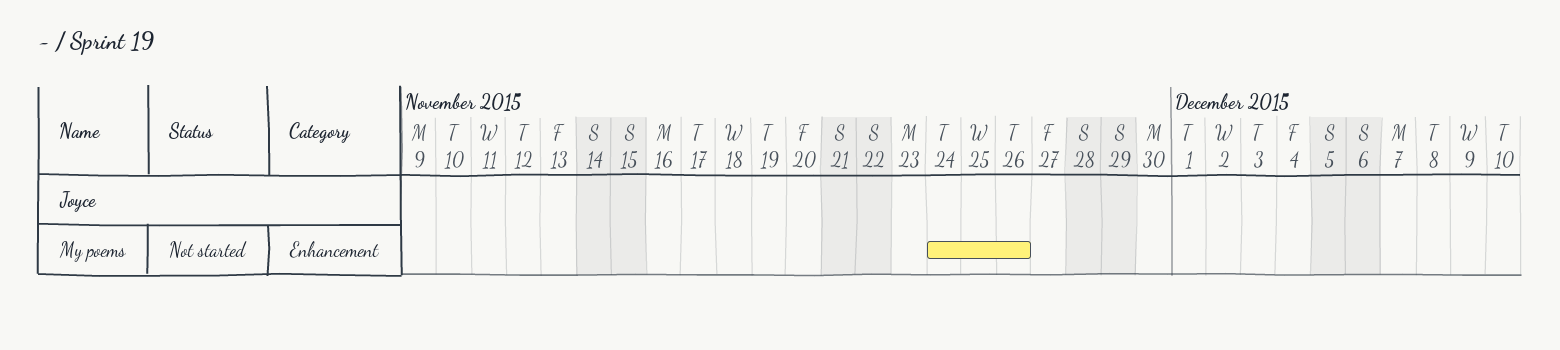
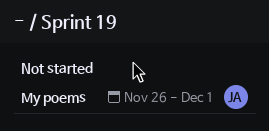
My poems, start: Nov 24 -> Nov 26
My poems, due: Nov 26 -> Dec 1

